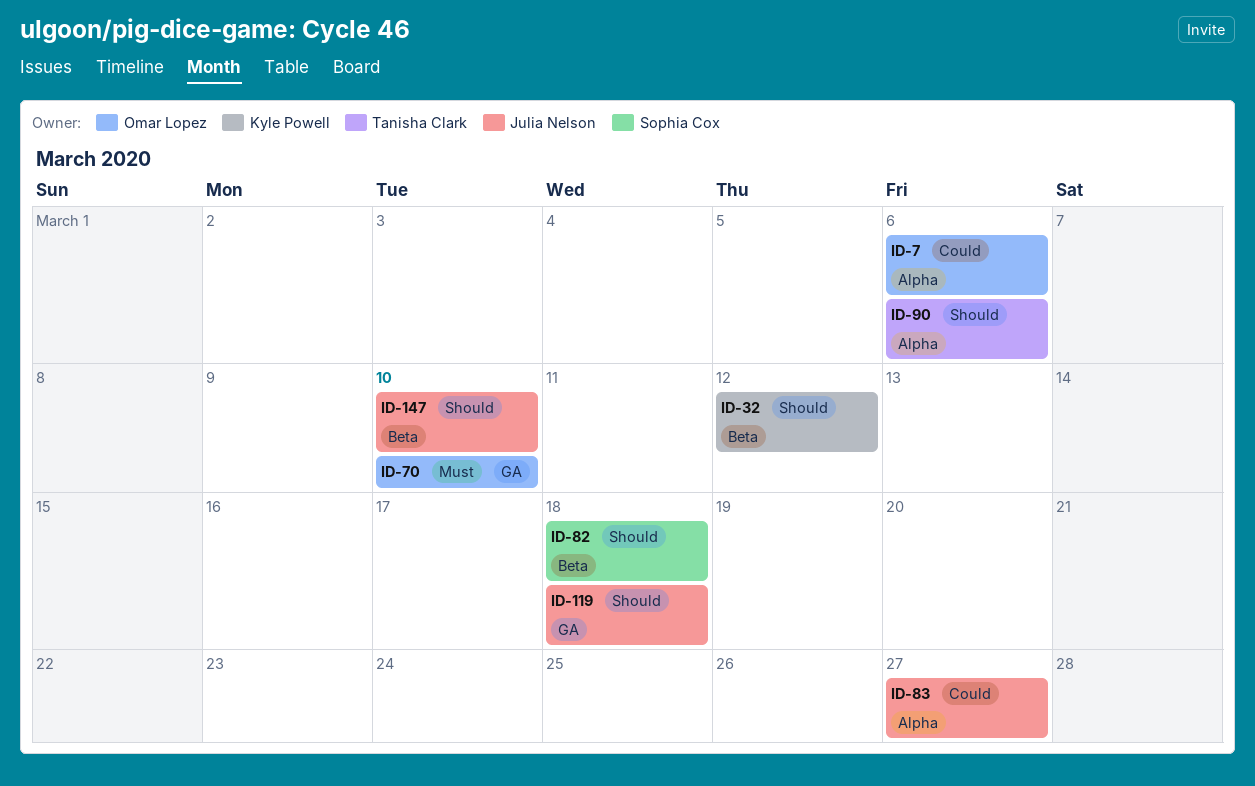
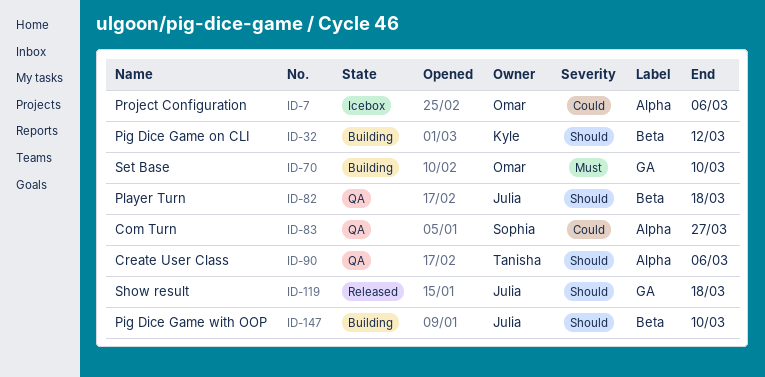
ID-82, owner: Sophia Cox -> Julia Nelson
ID-83, owner: Julia Nelson -> Sophia Cox

